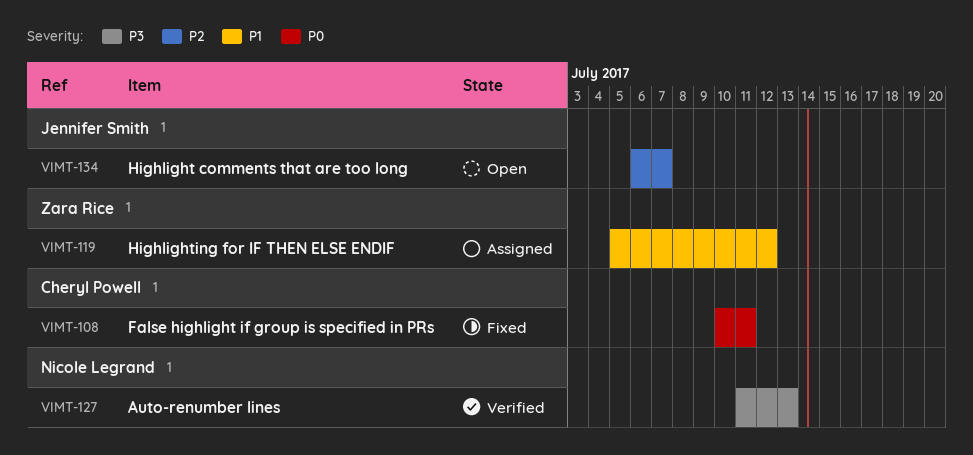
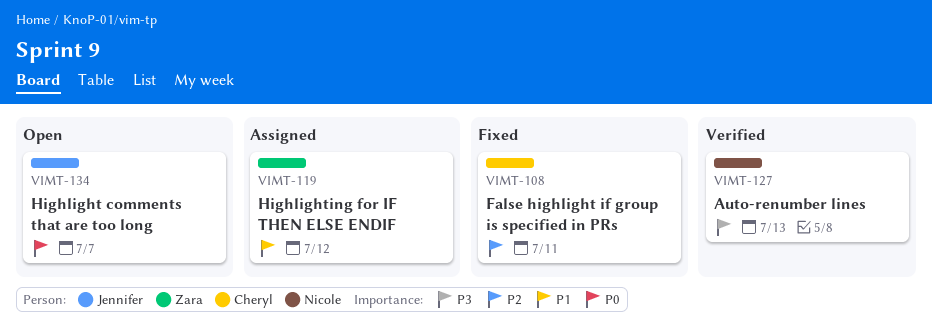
VIMT-108, priority: P0 -> P2
VIMT-134, priority: P2 -> P0

